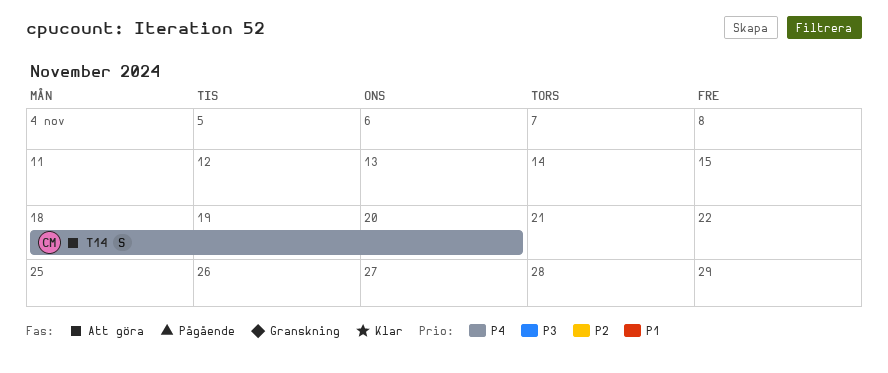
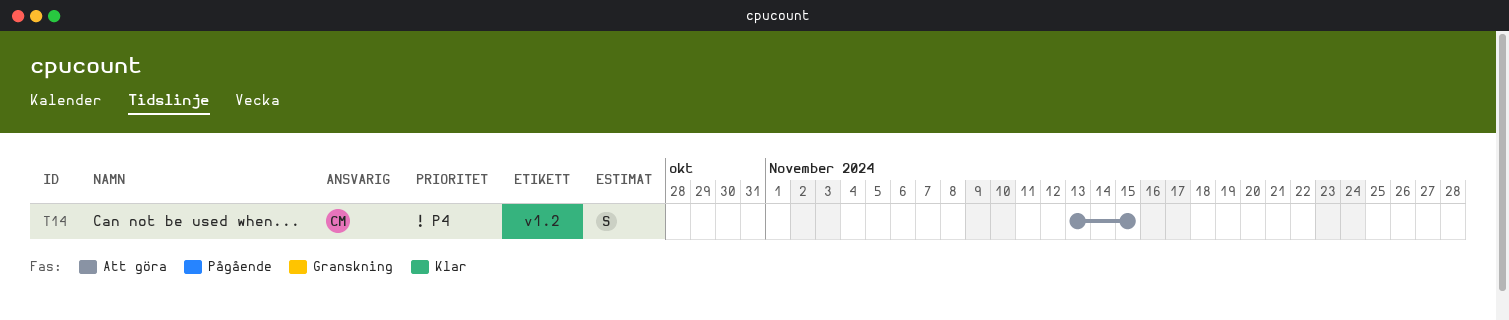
T14, start: Nov 18 -> Nov 13
T14, due: Nov 20 -> Nov 15

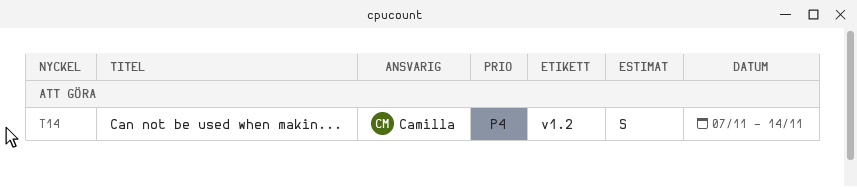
T14, start: Nov 13 -> Nov 7
T14, due: Nov 15 -> Nov 14

